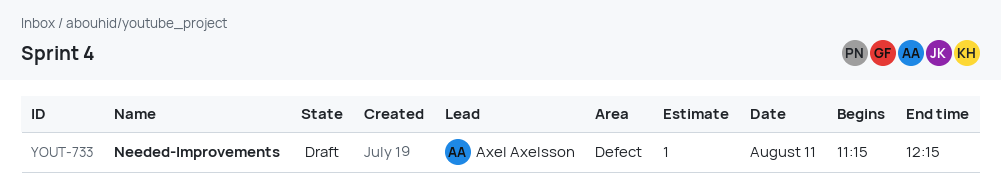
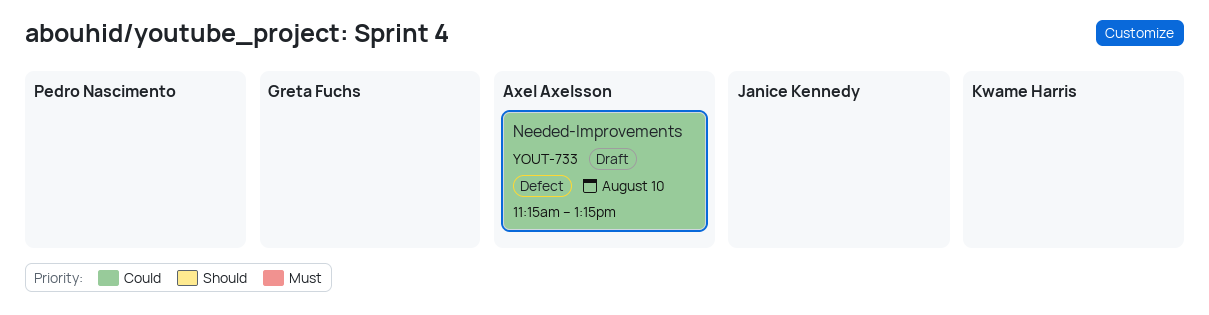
YOUT-733, day: Aug 11 -> Aug 10
YOUT-733, ends: 12:15 -> 13:15

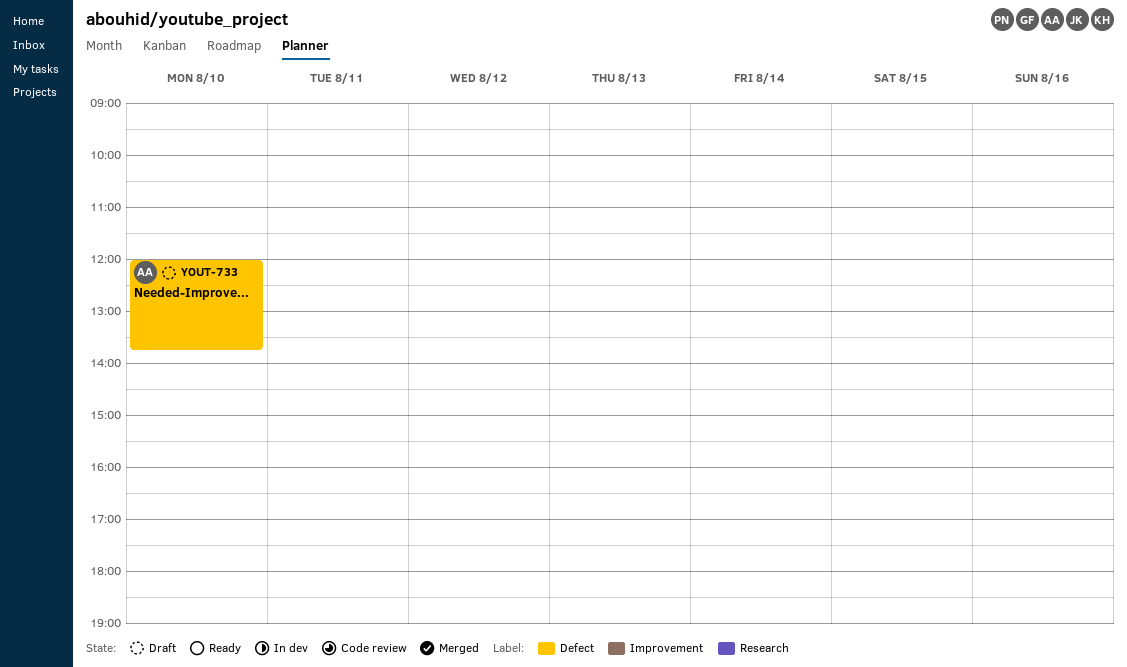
YOUT-733, begins: 11:15 -> 12:00
YOUT-733, ends: 13:15 -> 13:45

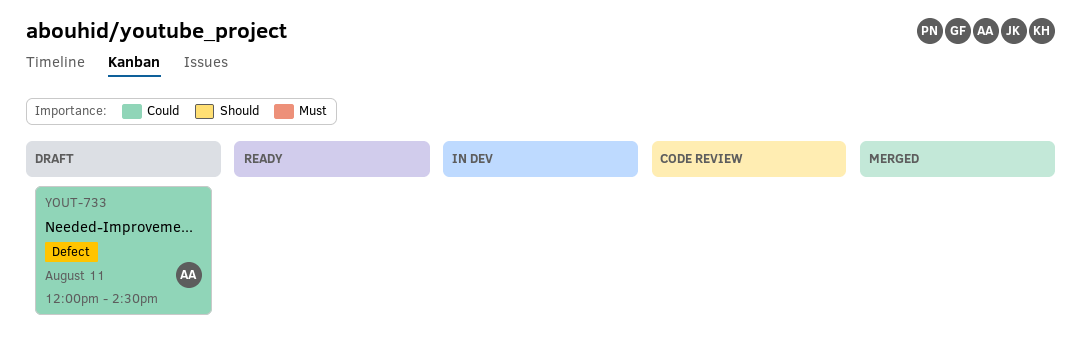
YOUT-733, day: Aug 10 -> Aug 11
YOUT-733, ends: 13:45 -> 14:30

